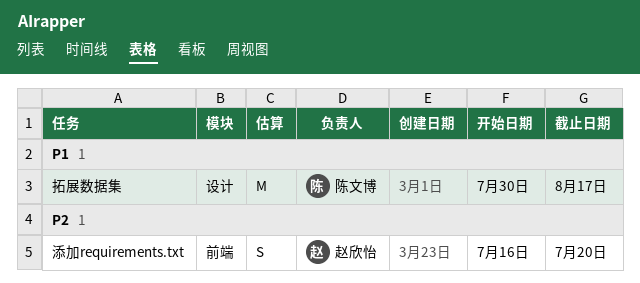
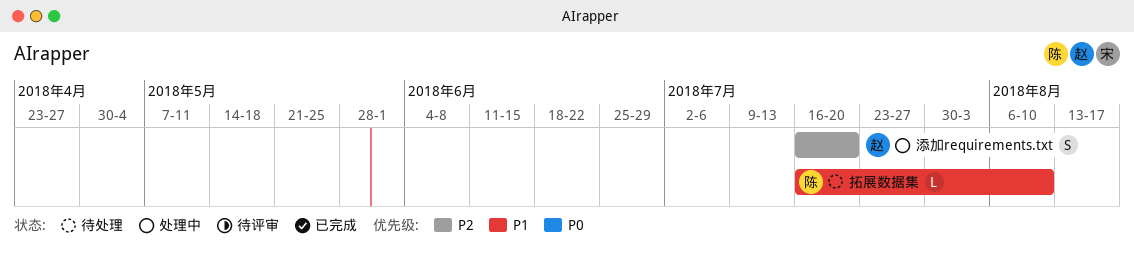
拓展数据集, estimate: M -> L
拓展数据集, start: Jul 30 -> Jul 16
拓展数据集, due: Aug 17 -> Aug 10

